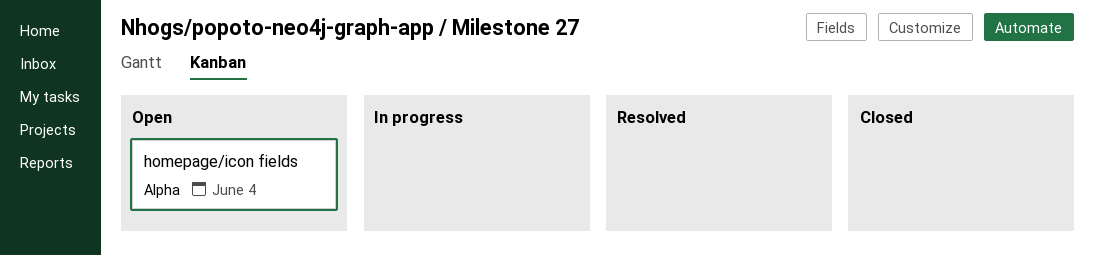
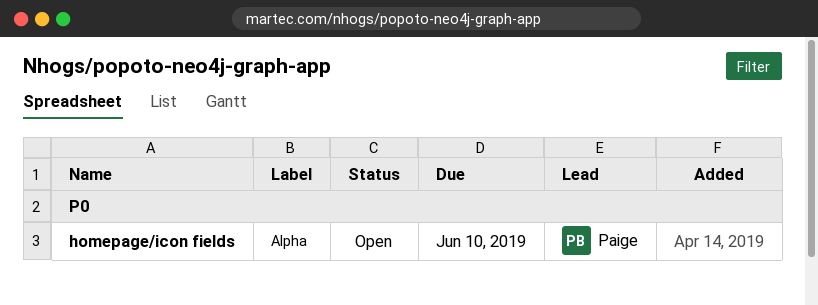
homepage/icon fields, due: Jun 4 -> Jun 10

